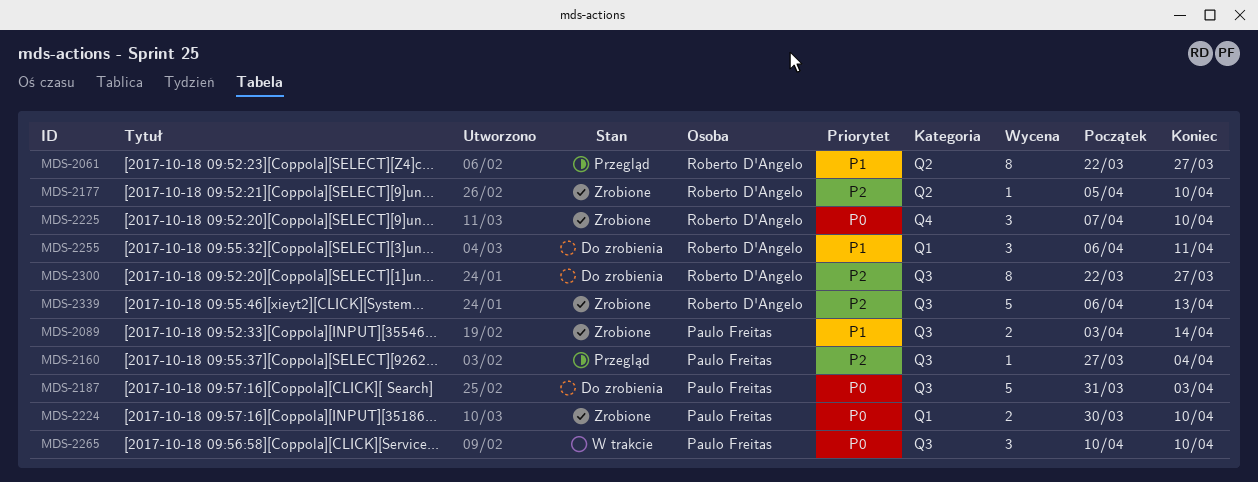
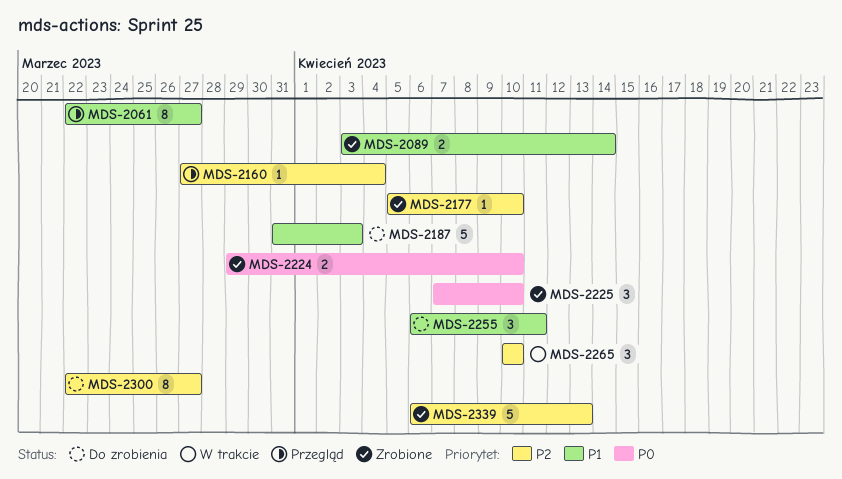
MDS-2187, priority: P0 -> P1
MDS-2224, start: Mar 30 -> Mar 29
MDS-2265, priority: P0 -> P2

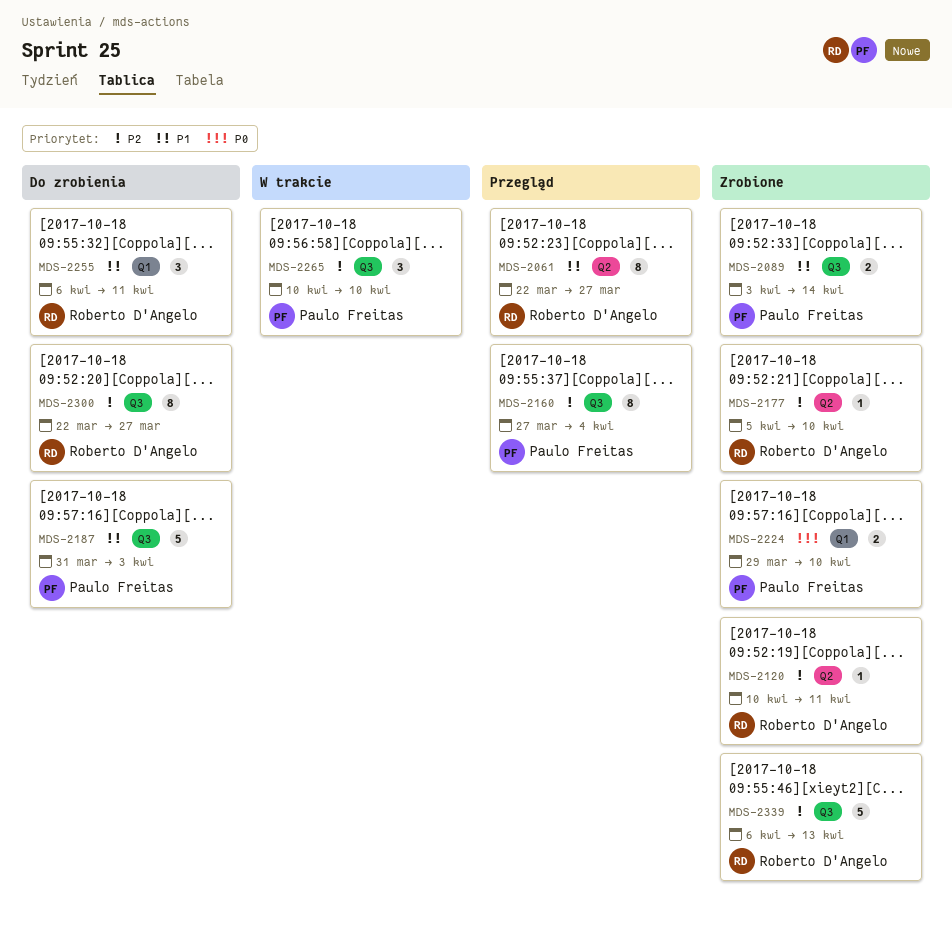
MDS-2120: none -> present
MDS-2160, estimate: 1 -> 8
MDS-2225: present -> none

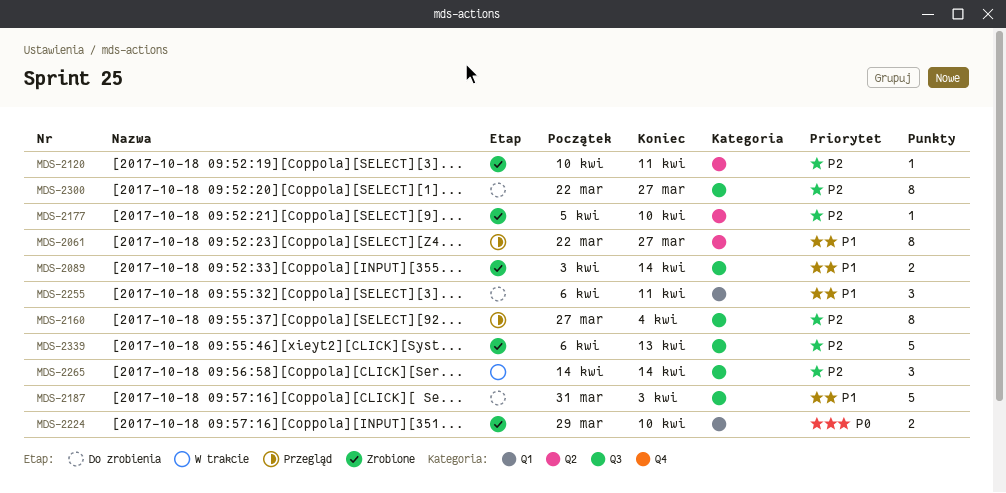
MDS-2265, start: Apr 10 -> Apr 14
MDS-2265, due: Apr 10 -> Apr 14

